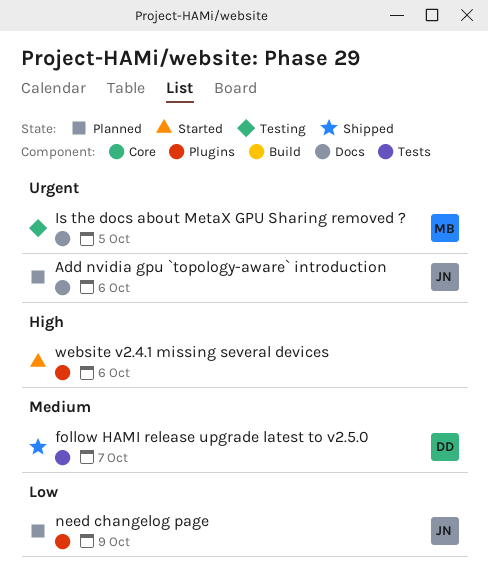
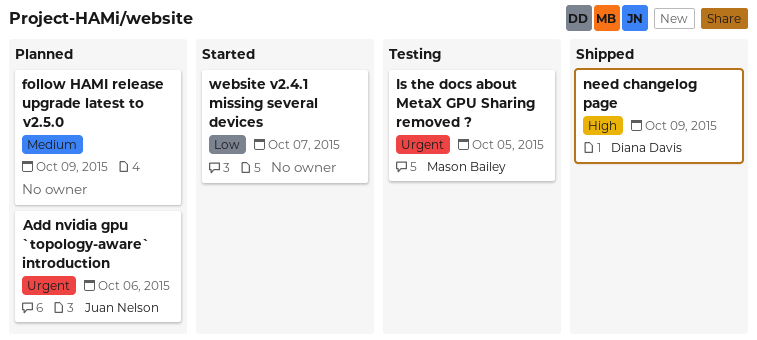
follow HAMI release upgrade latest to v2.5.0, status: Shipped -> Planned
follow HAMI release upgrade latest to v2.5.0, owner: Diana Davis -> none
follow HAMI release upgrade latest to v2.5.0, due: Oct 7 -> Oct 9
need changelog page, status: Planned -> Shipped
need changelog page, owner: Juan Nelson -> Diana Davis
need changelog page, priority: Low -> High
website v2.4.1 missing several devices, priority: High -> Low
website v2.4.1 missing several devices, due: Oct 6 -> Oct 7

